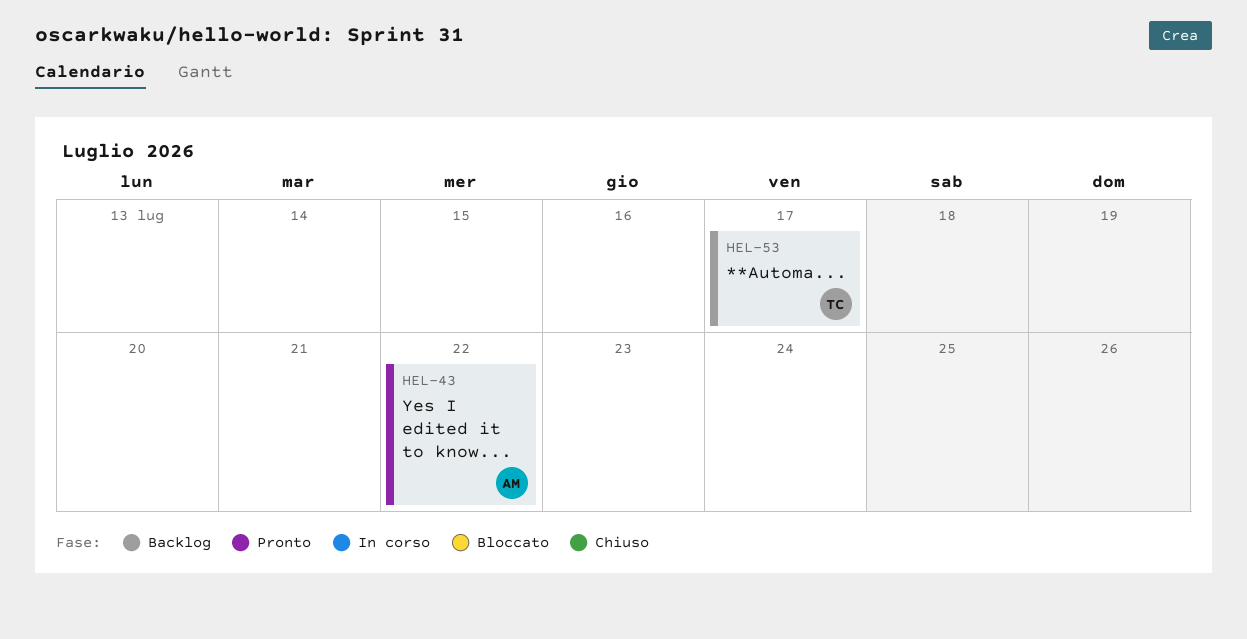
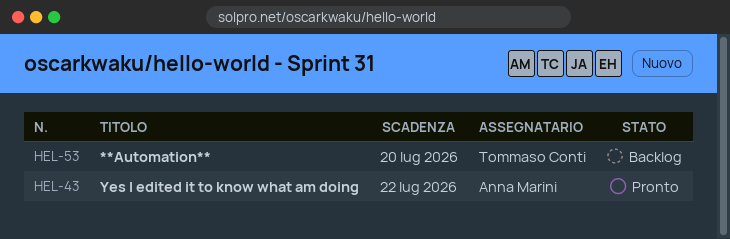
HEL-53, due: Jul 17 -> Jul 20

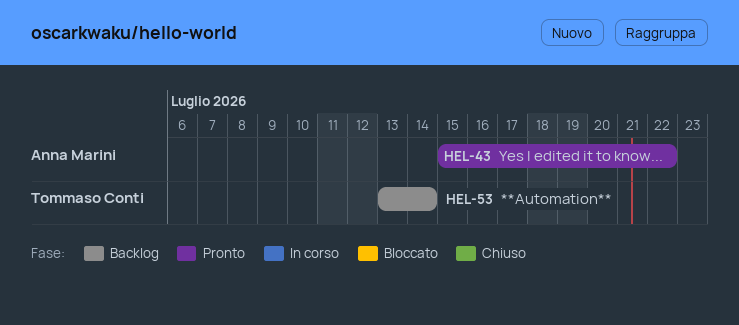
HEL-53, due: Jul 20 -> Jul 14

